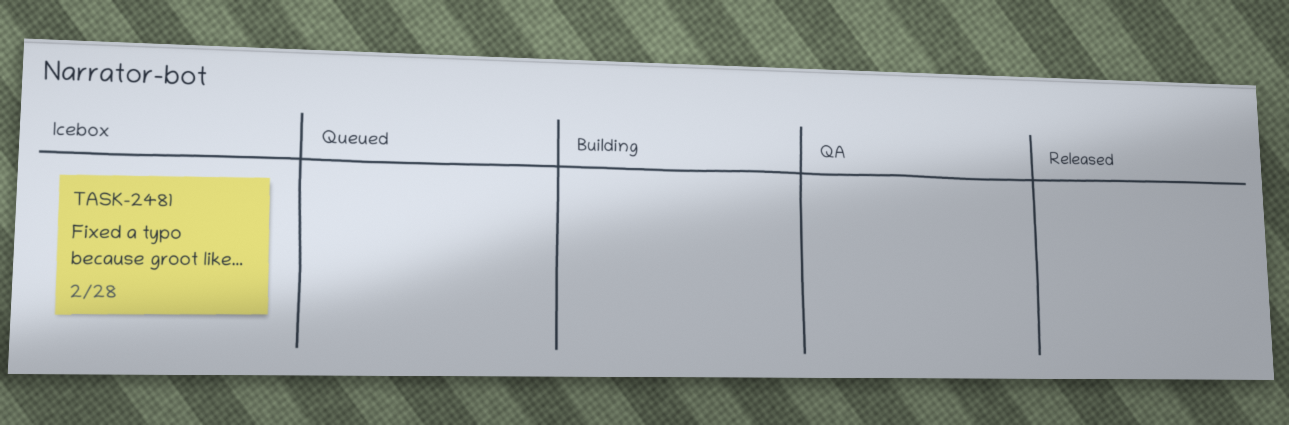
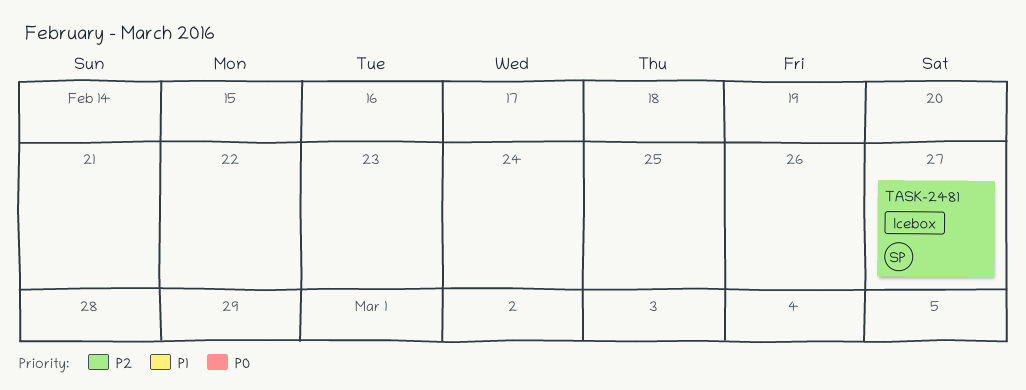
TASK-2481, due: Feb 28 -> Feb 27

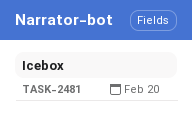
TASK-2481, due: Feb 27 -> Feb 20

